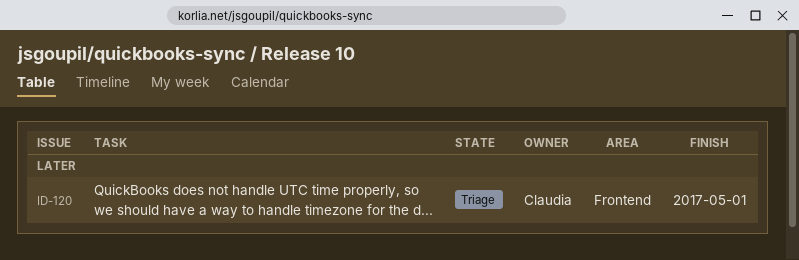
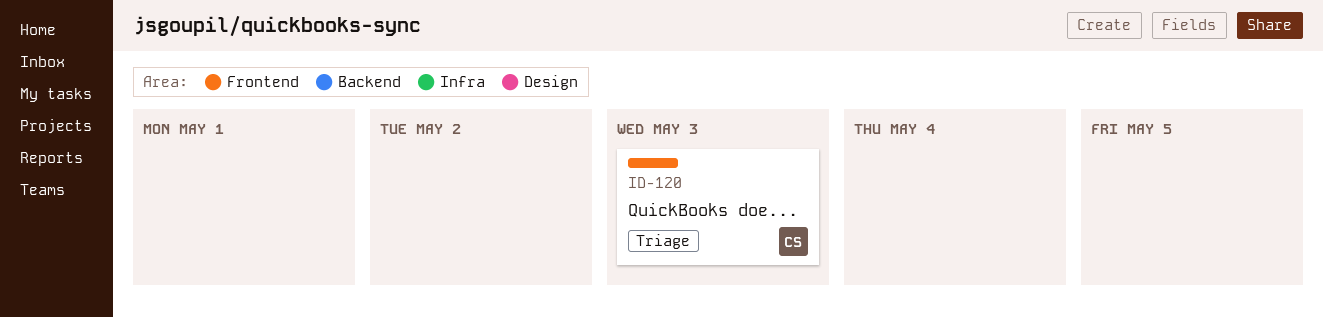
ID-120, due: May 1 -> May 3

